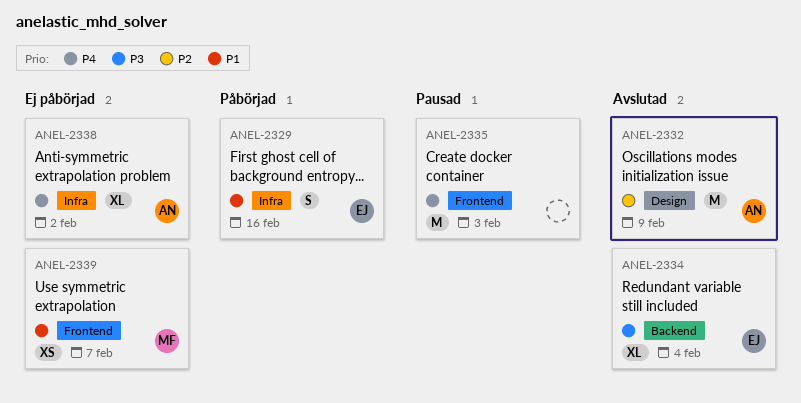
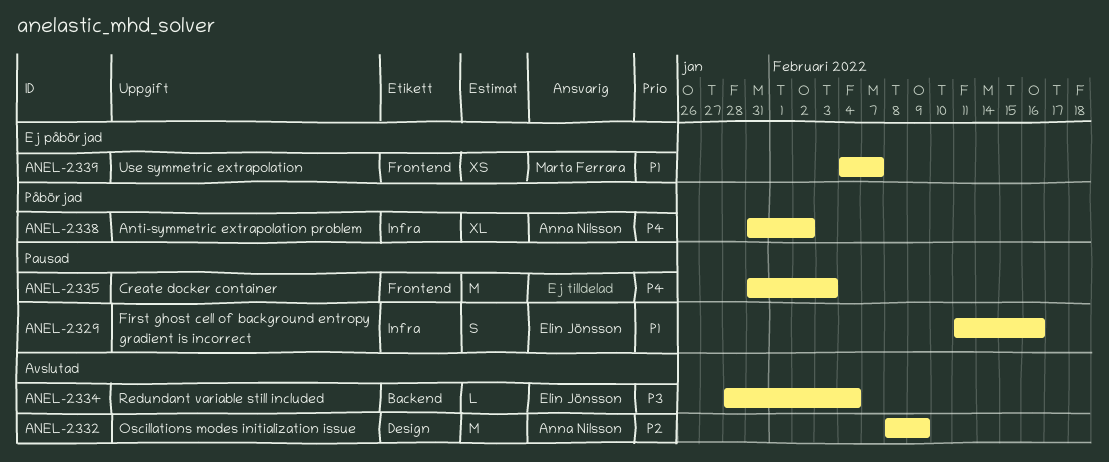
ANEL-2329, status: Påbörjad -> Pausad
ANEL-2334, estimate: XL -> L
ANEL-2338, status: Ej påbörjad -> Påbörjad

